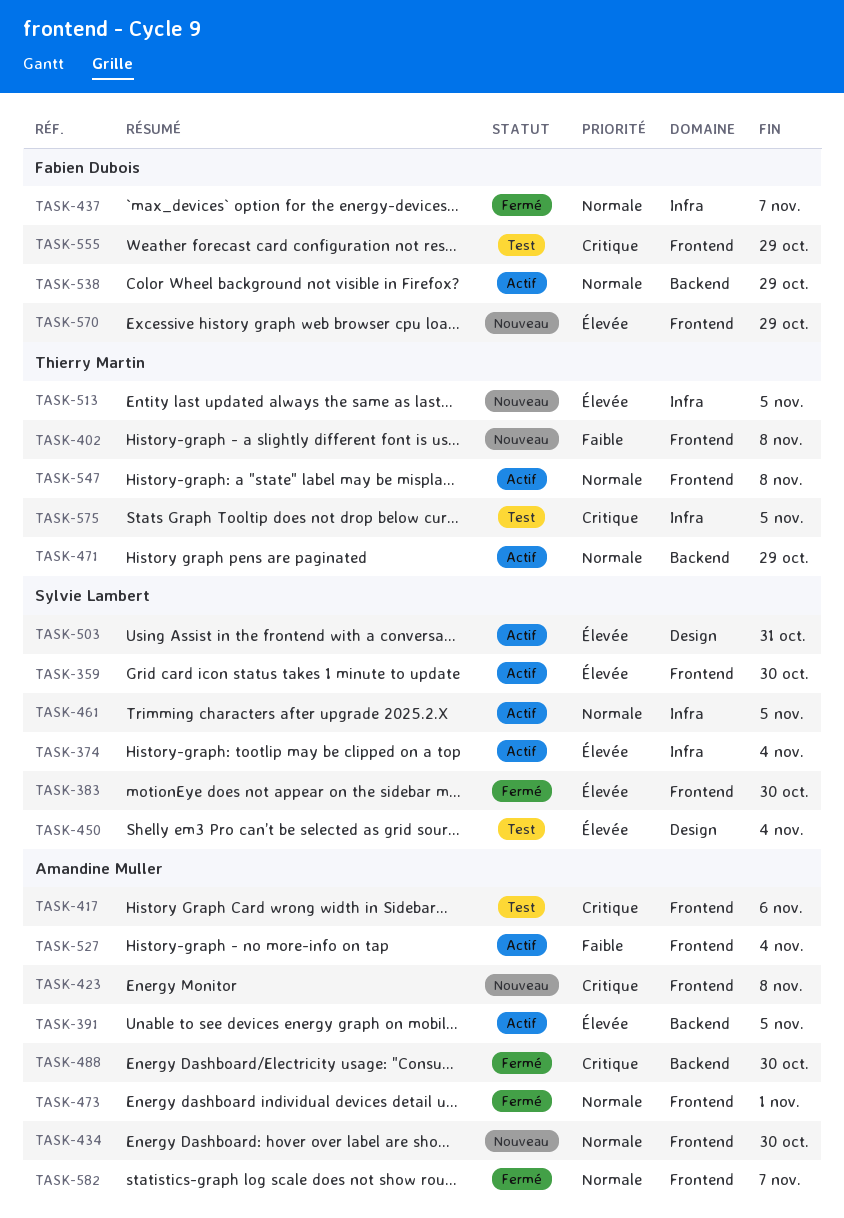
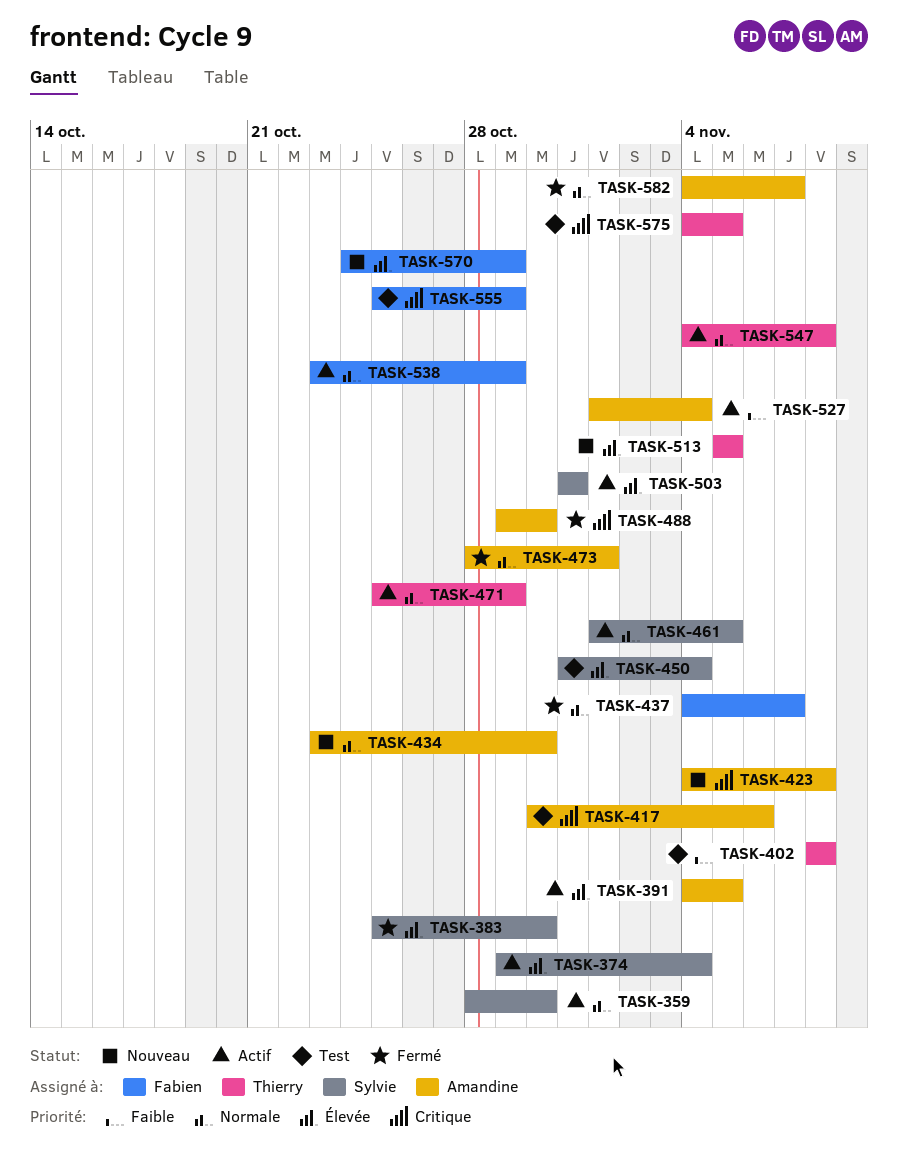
TASK-359, priority: Élevée -> Normale
TASK-402, status: Nouveau -> Test

